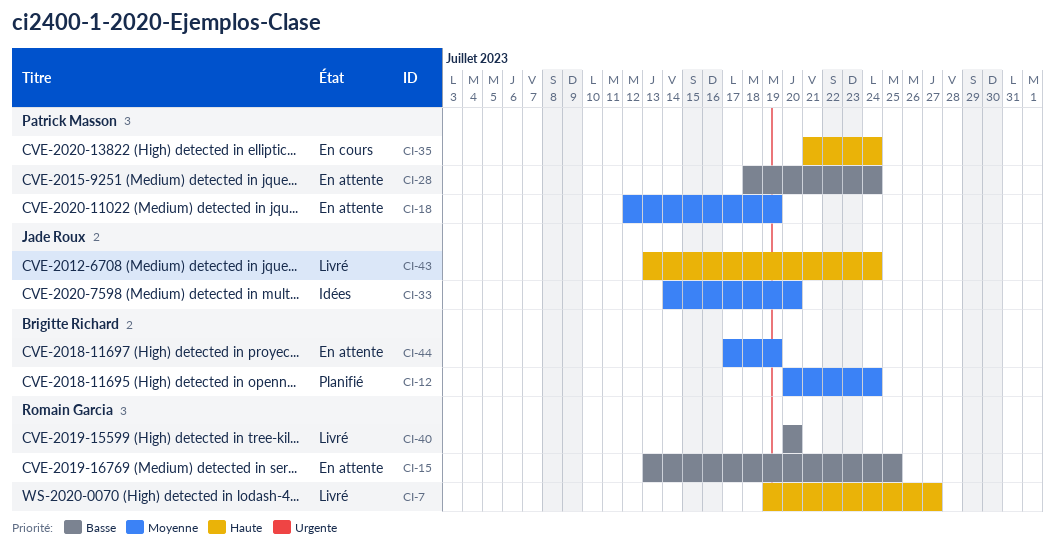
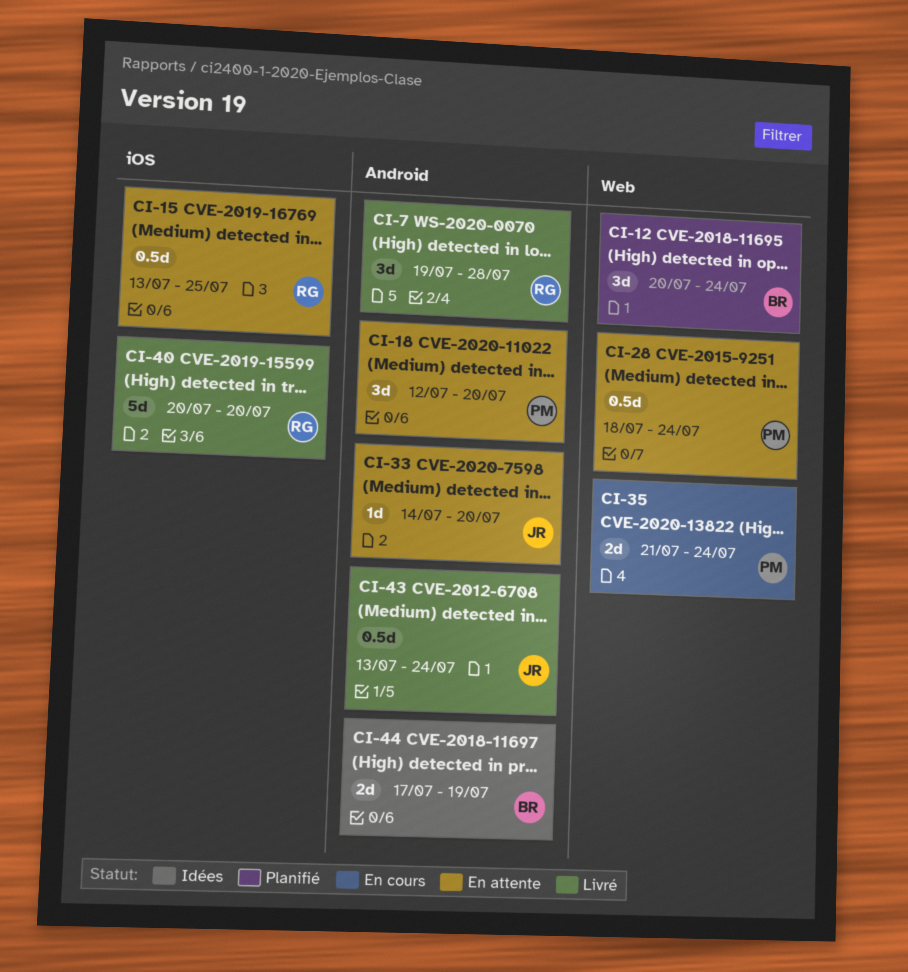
CI-7, due: Jul 27 -> Jul 28
CI-18, due: Jul 19 -> Jul 20
CI-33, status: Idées -> En attente
CI-44, status: En attente -> Idées

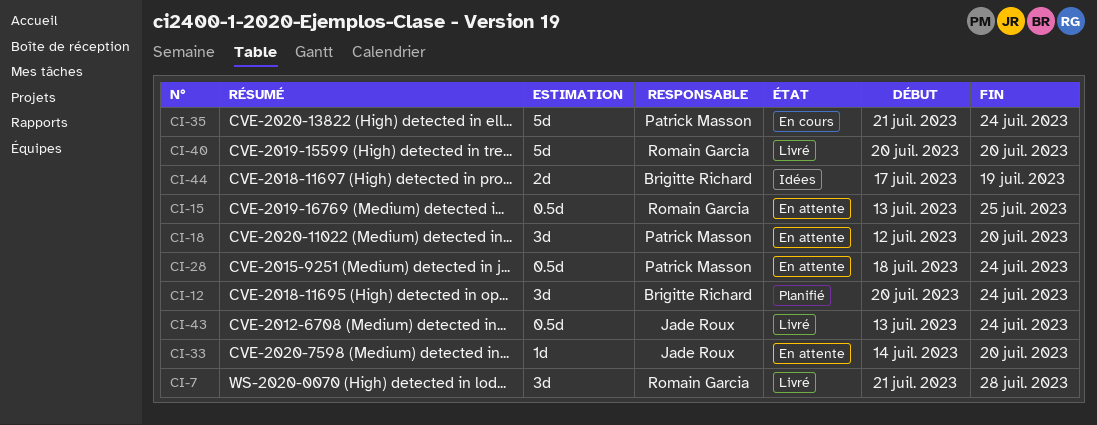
CI-7, start: Jul 19 -> Jul 21
CI-35, estimate: 2d -> 5d

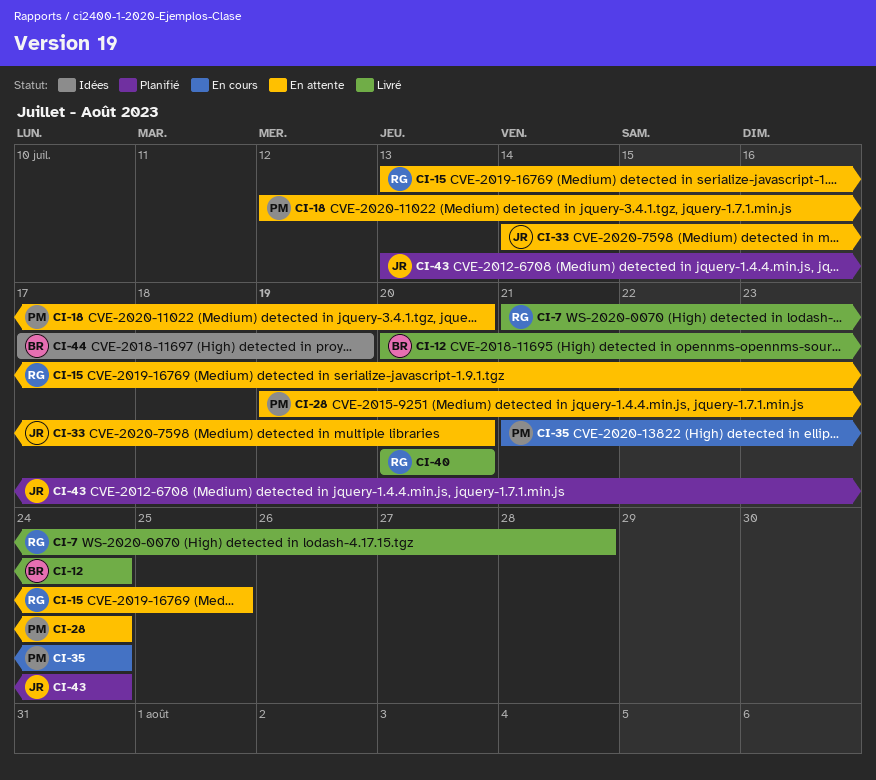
CI-12, status: Planifié -> Livré
CI-28, start: Jul 18 -> Jul 19
CI-43, status: Livré -> Planifié

